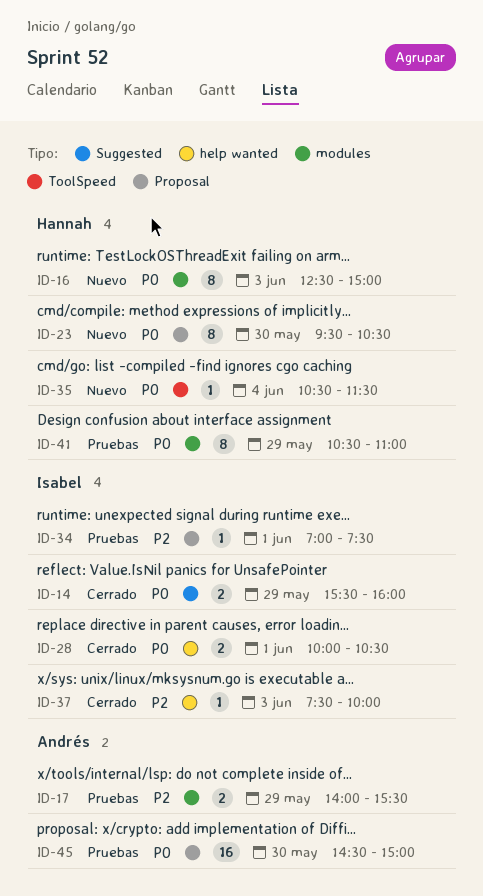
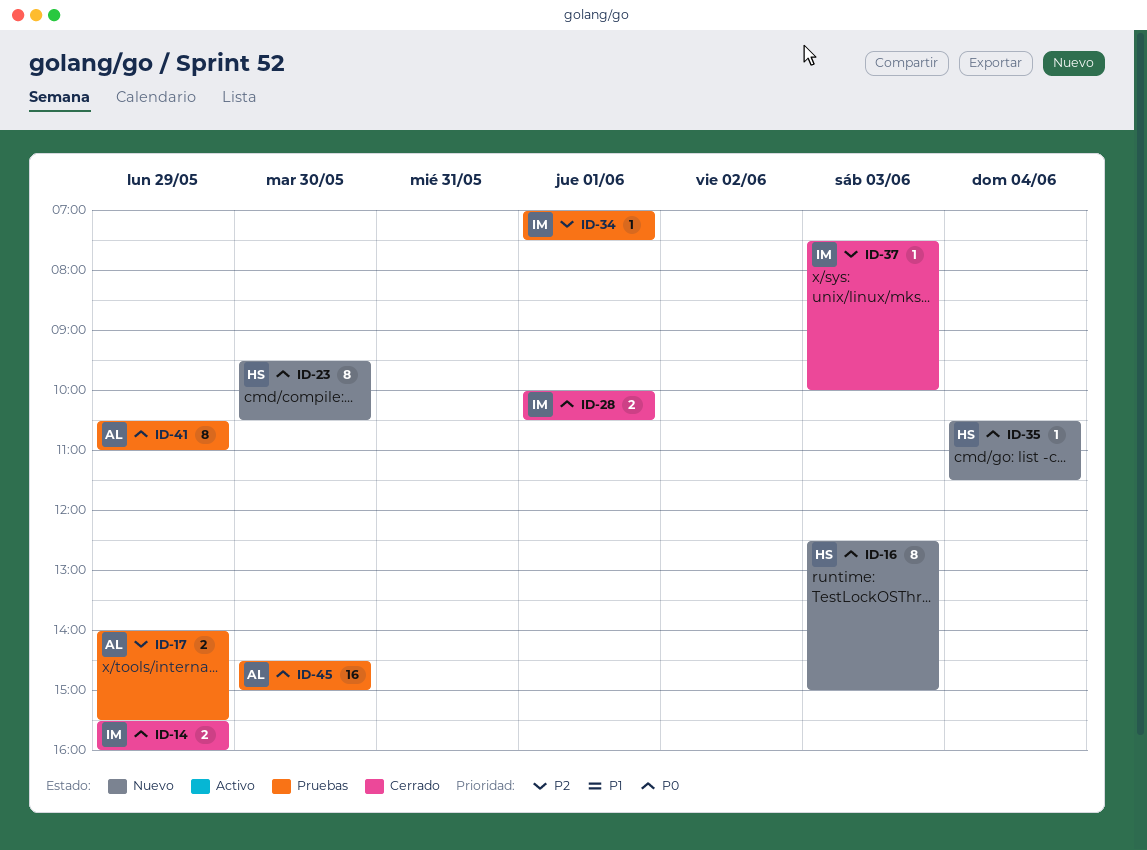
ID-41, owner: Hannah -> Andrés

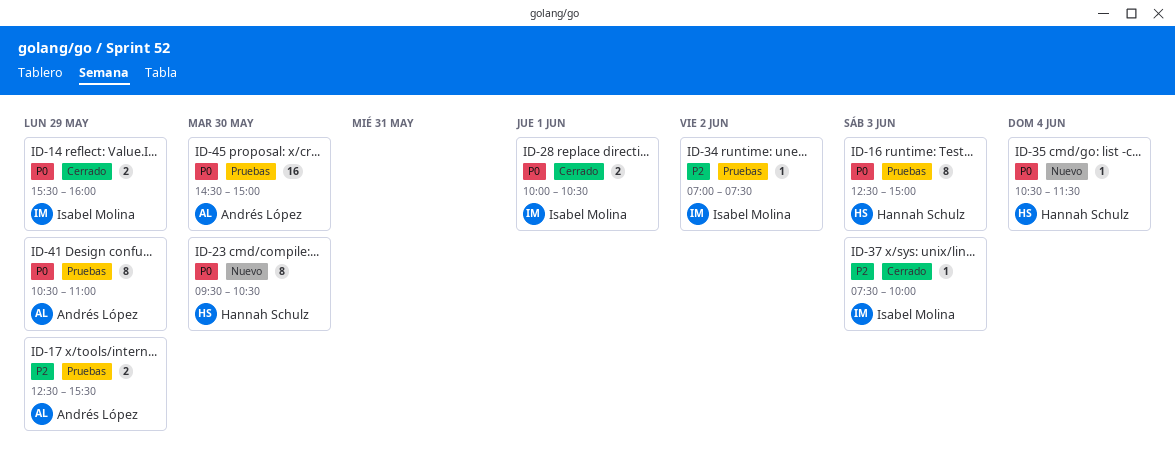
ID-16, status: Nuevo -> Pruebas
ID-17, begins: 14:00 -> 12:30
ID-34, day: Jun 1 -> Jun 2

